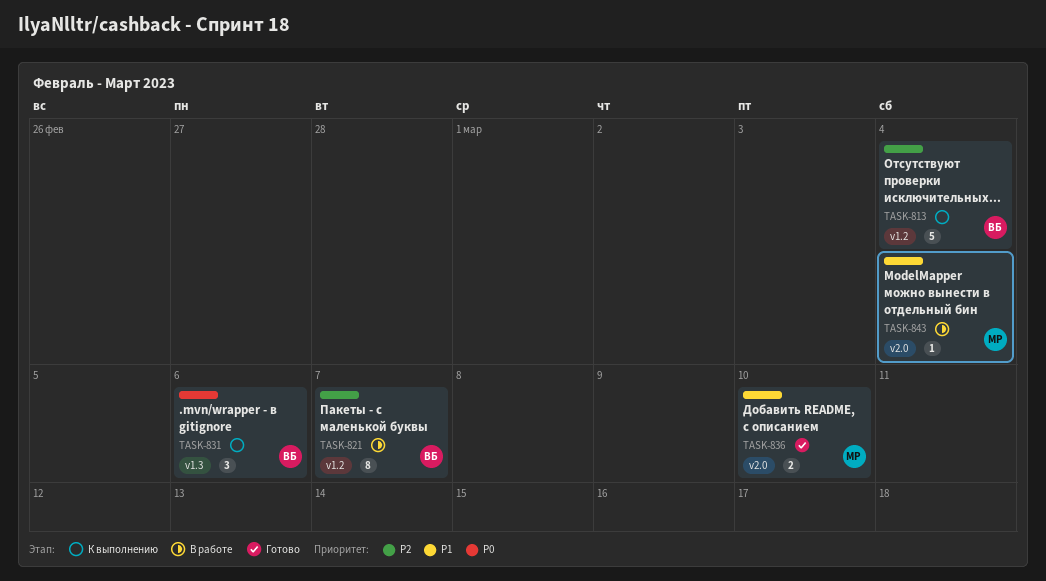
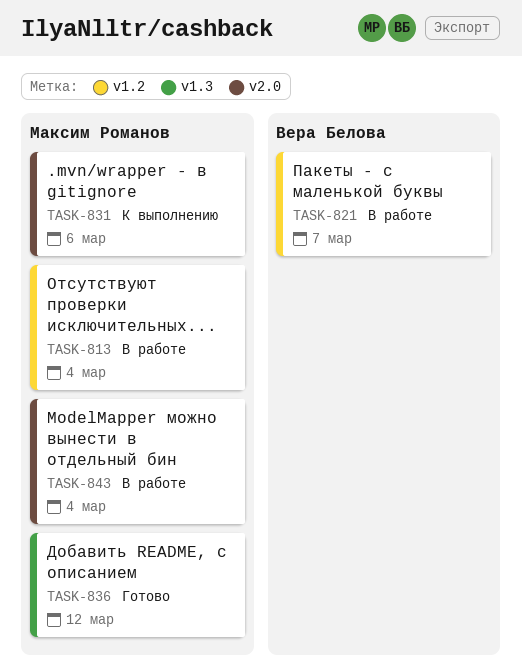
TASK-813, status: К выполнению -> В работе
TASK-813, owner: Вера Белова -> Максим Романов
TASK-831, owner: Вера Белова -> Максим Романов
TASK-831, label: v1.3 -> v2.0
TASK-836, label: v2.0 -> v1.3
TASK-836, due: Mar 10 -> Mar 12

